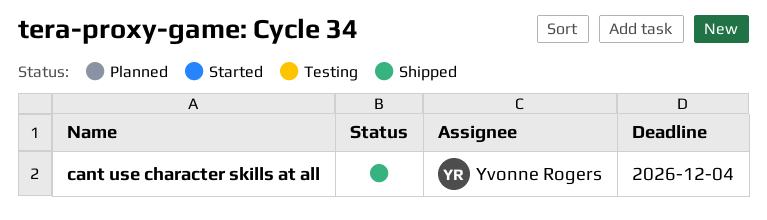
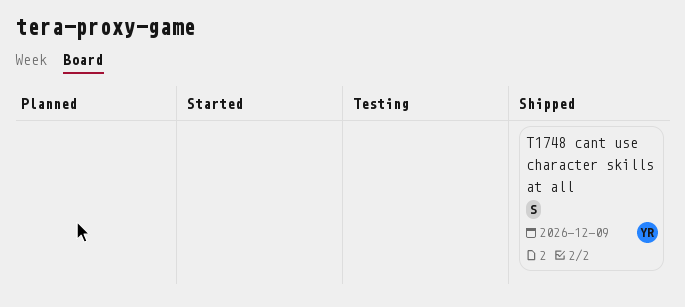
cant use character skills at all, due: Dec 4 -> Dec 9

